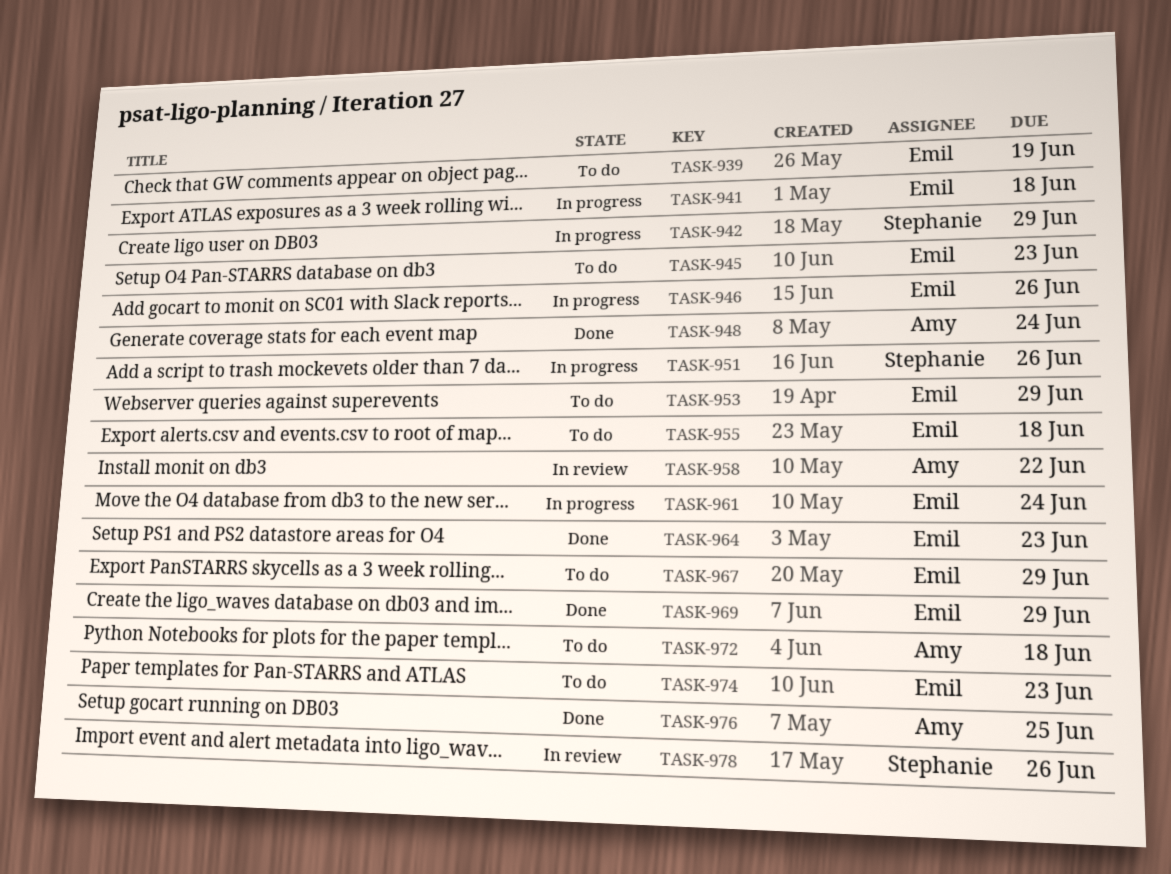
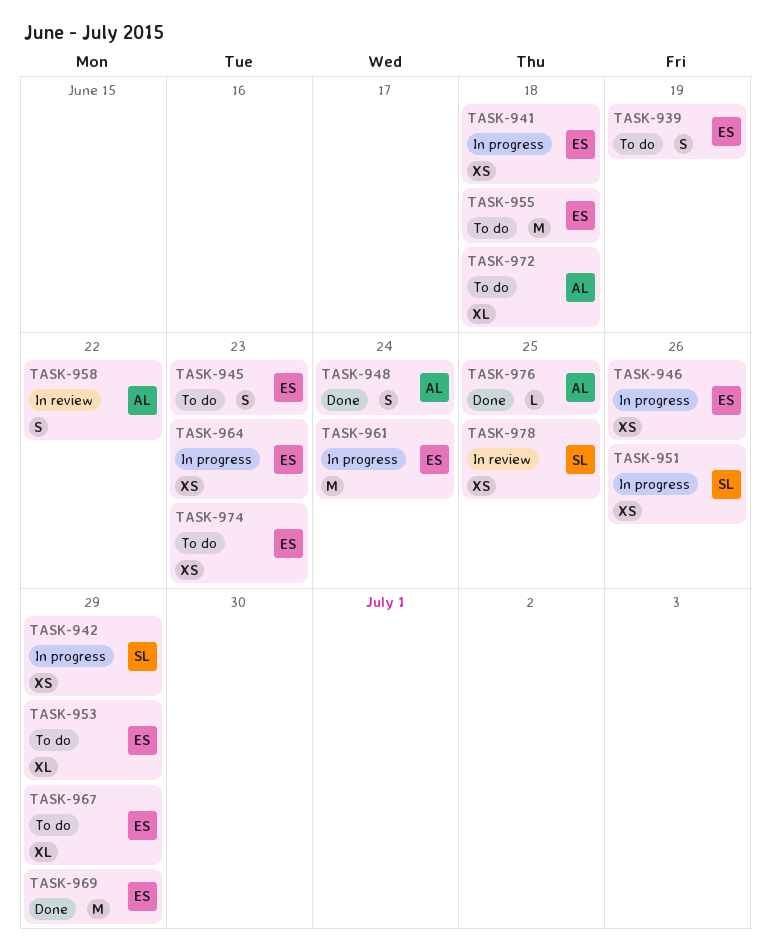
TASK-964, status: Done -> In progress
TASK-978, due: Jun 26 -> Jun 25

